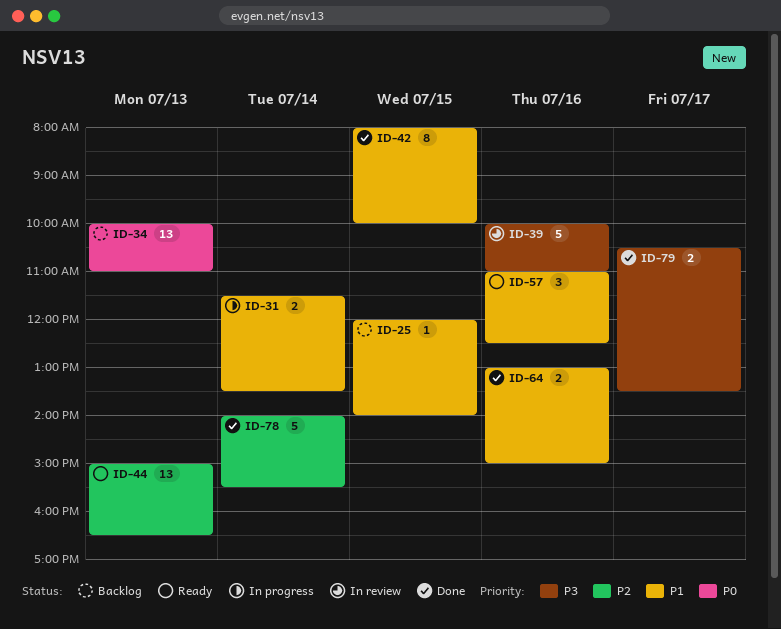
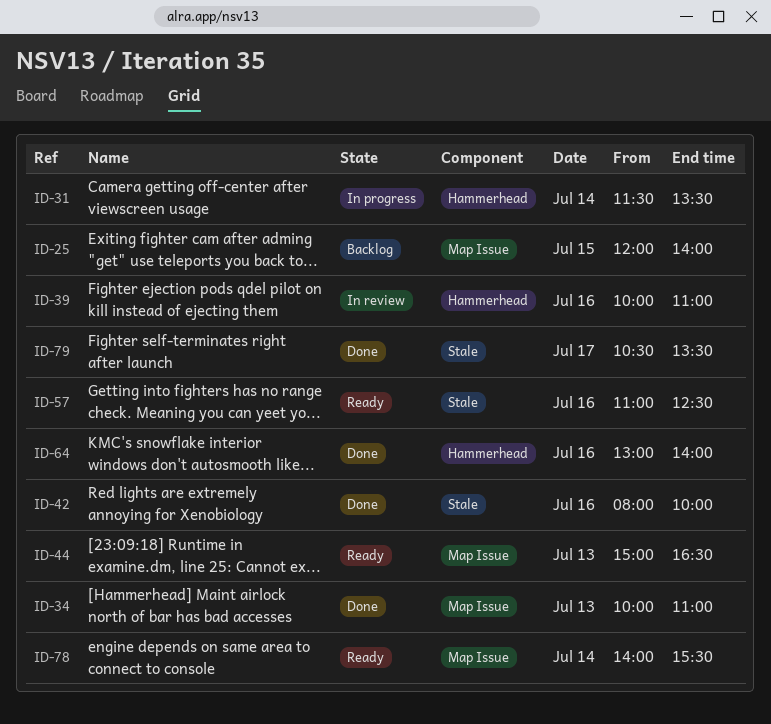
ID-34, status: Backlog -> Done
ID-42, day: Jul 15 -> Jul 16
ID-64, ends: 15:00 -> 14:00
ID-78, status: Done -> Ready

